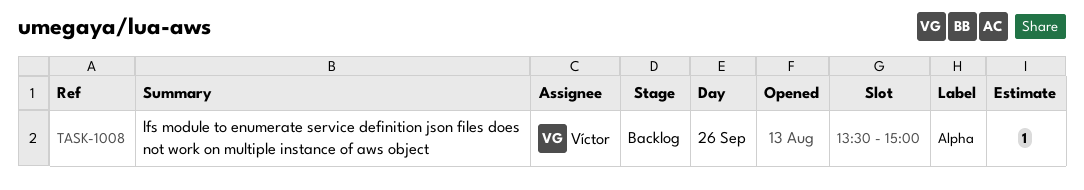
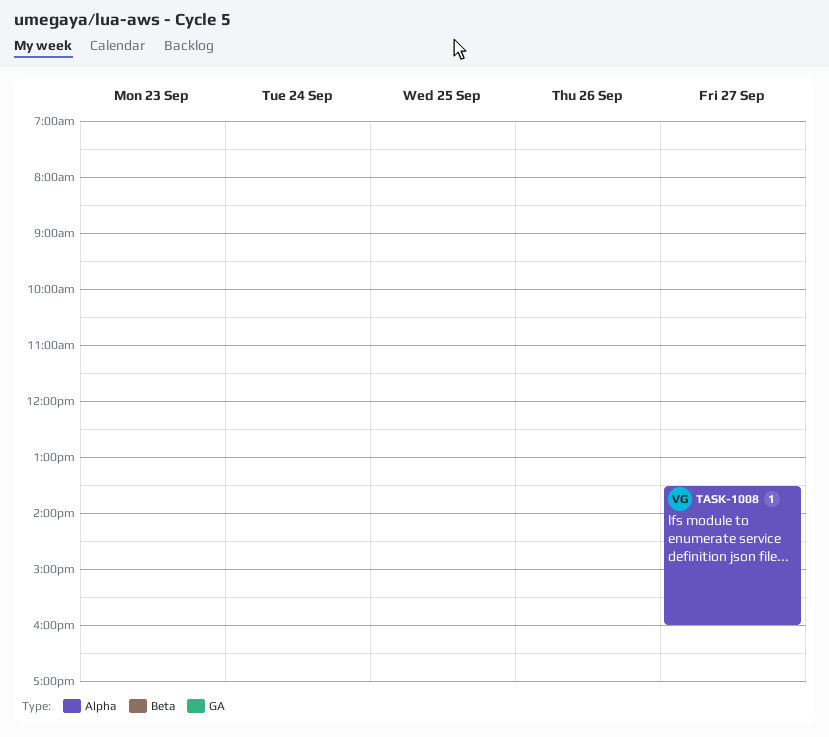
TASK-1008, day: Sep 26 -> Sep 27
TASK-1008, ends: 15:00 -> 16:00

